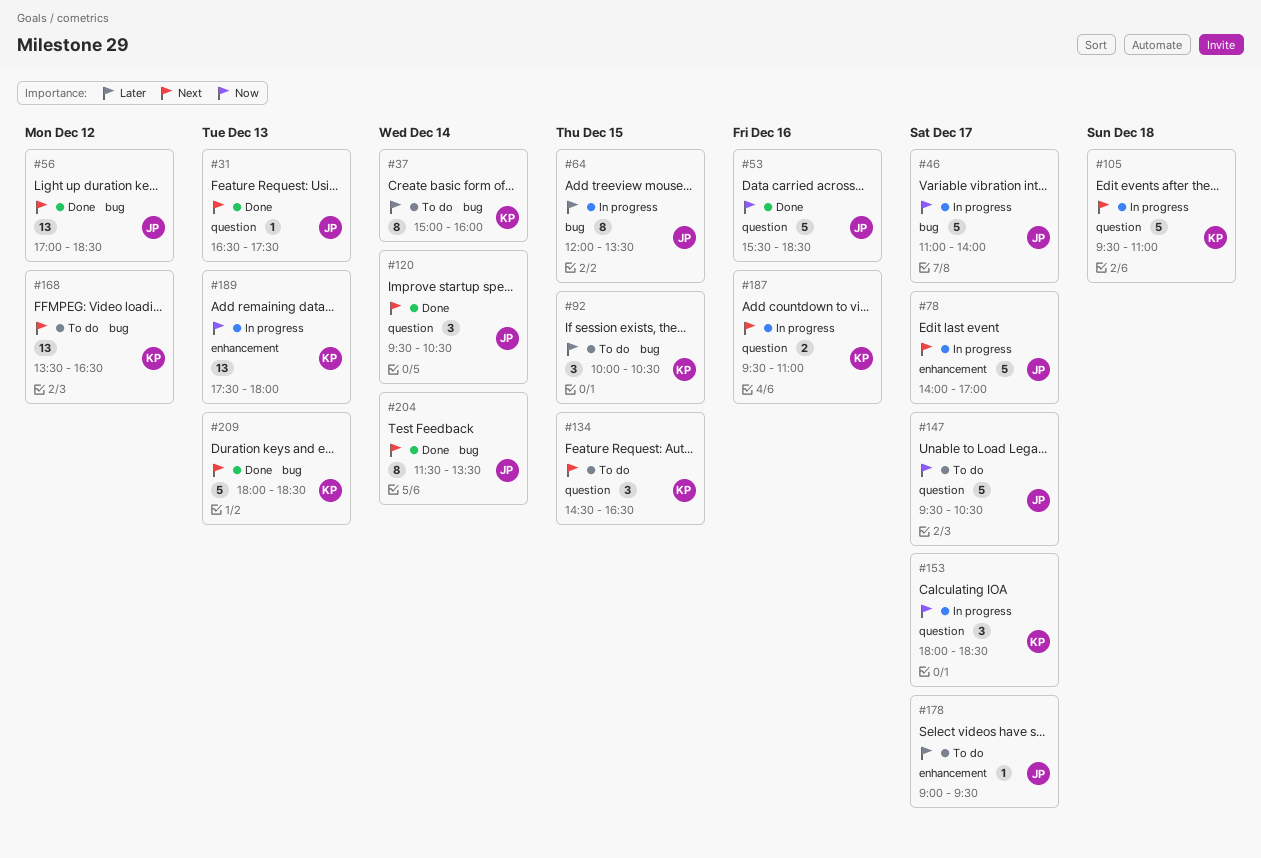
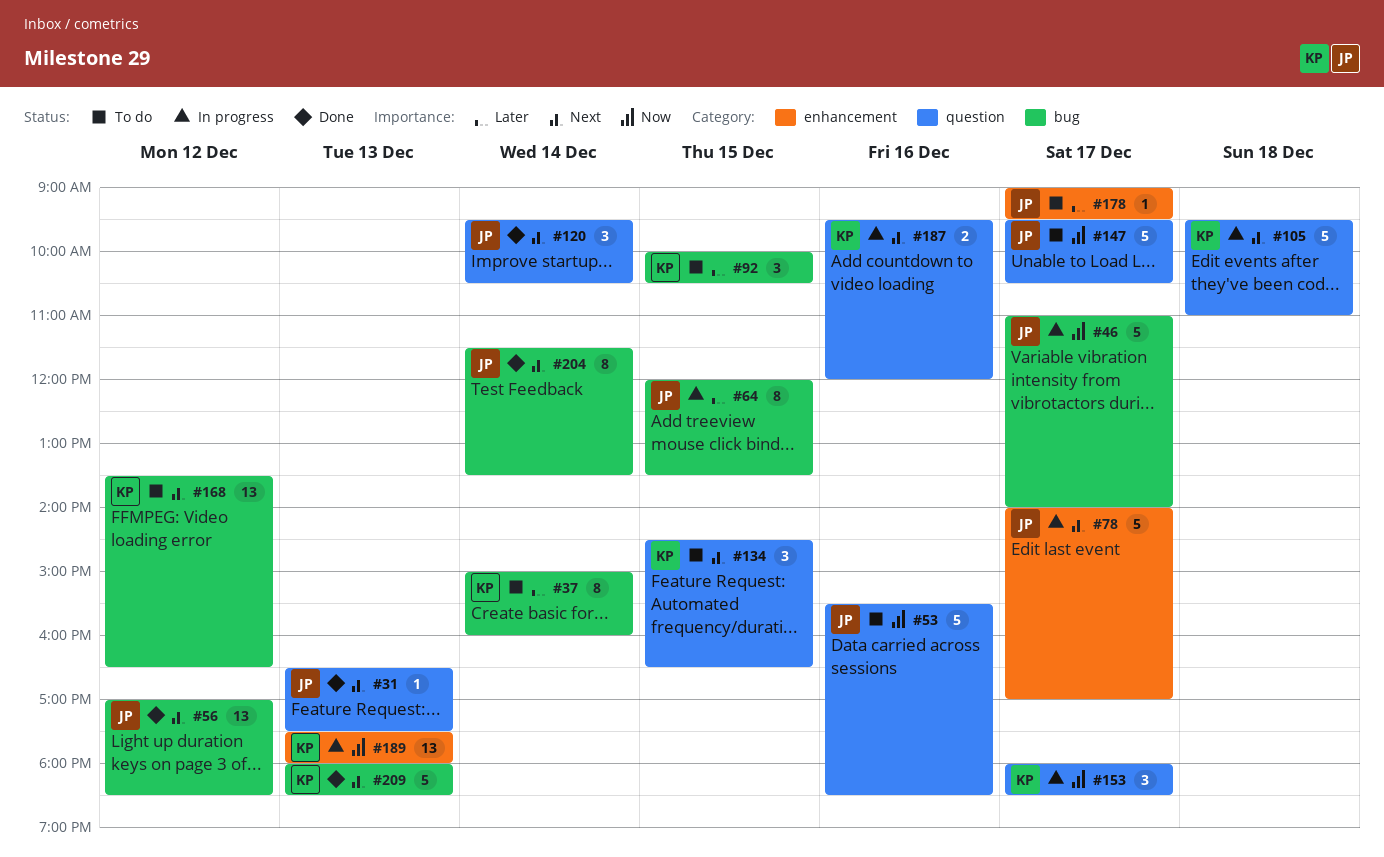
#53, status: Done -> To do
#187, ends: 11:00 -> 12:00

